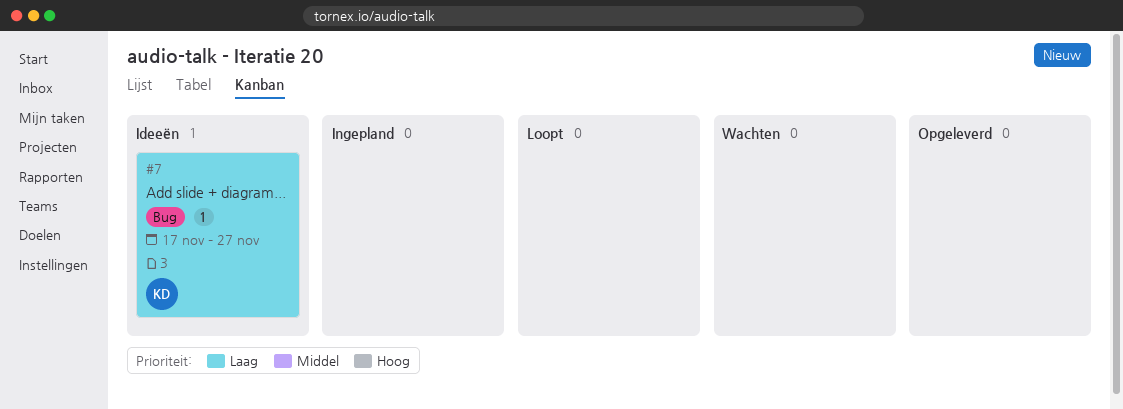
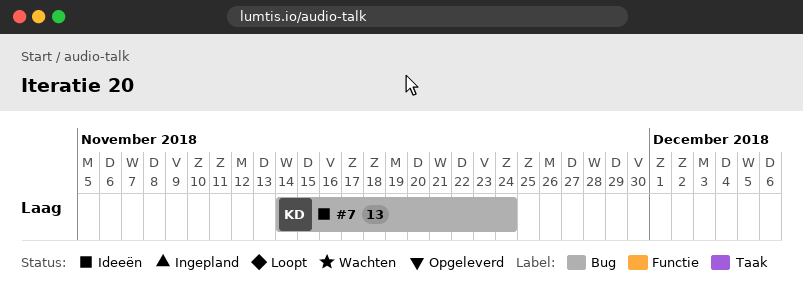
#7, estimate: 1 -> 13
#7, start: Nov 17 -> Nov 14
#7, due: Nov 27 -> Nov 24

